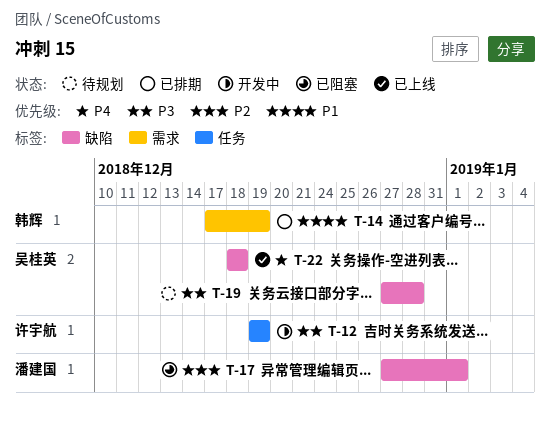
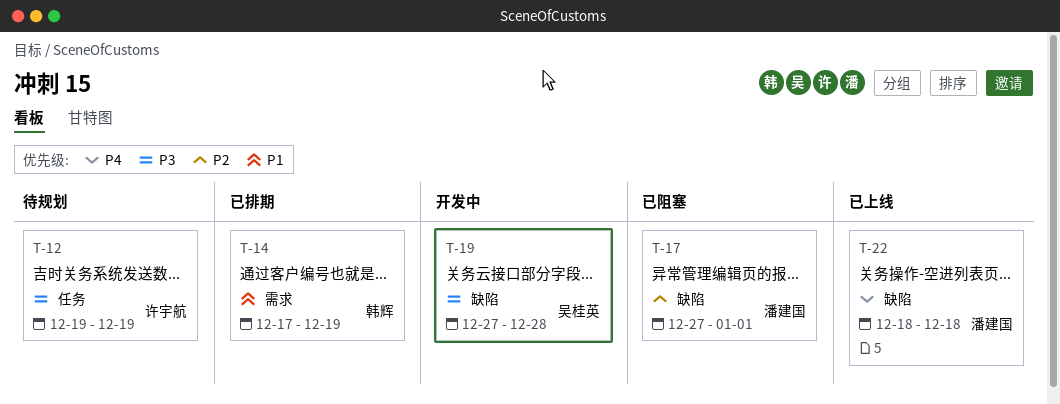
T-12, status: 开发中 -> 待规划
T-19, status: 待规划 -> 开发中
T-22, owner: 吴桂英 -> 潘建国

